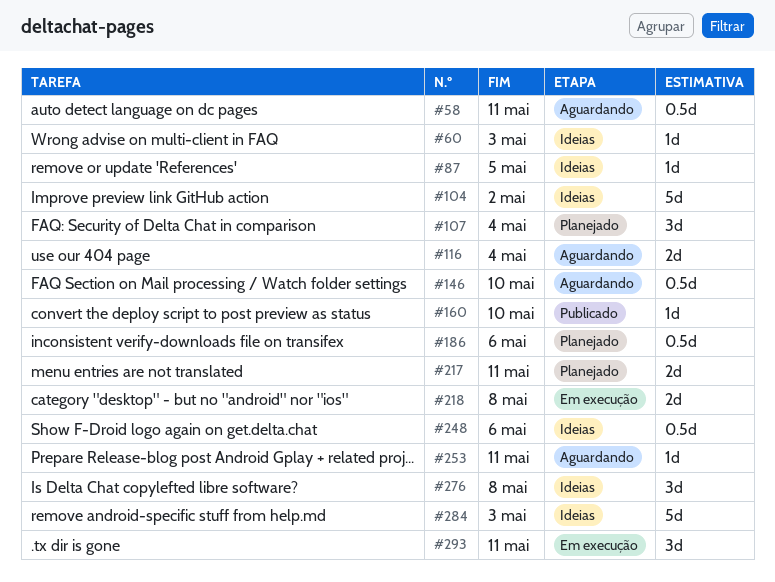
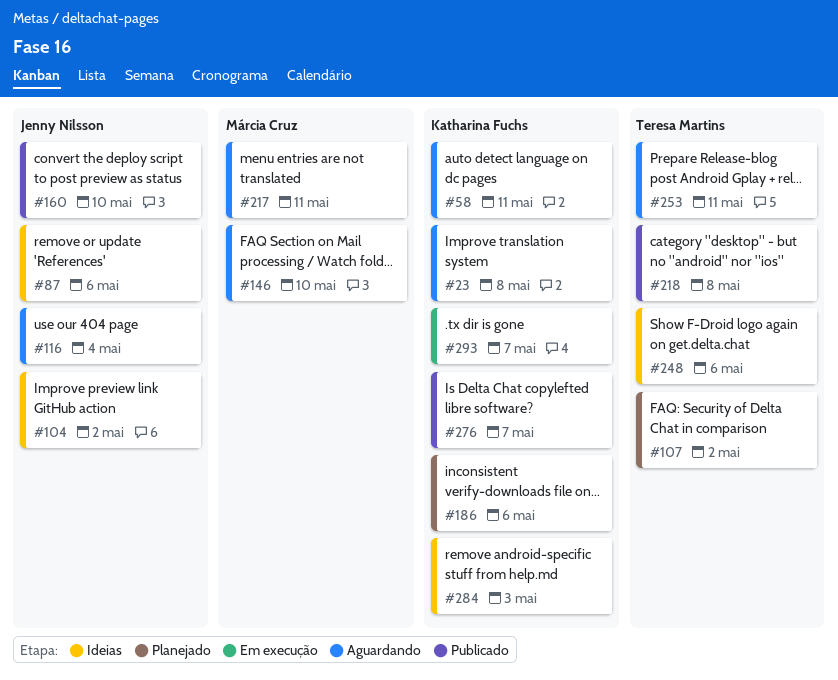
#23: none -> present
#60: present -> none
#87, due: May 5 -> May 6
#107, due: May 4 -> May 2
#217, status: Planejado -> Aguardando
#218, status: Em execução -> Publicado
#276, status: Ideias -> Publicado
#276, due: May 8 -> May 7
#293, due: May 11 -> May 7

